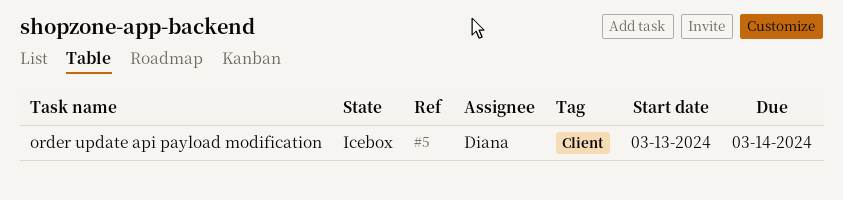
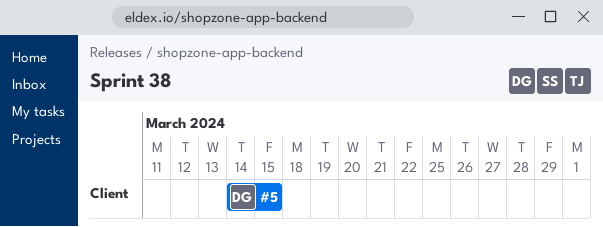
#5, start: Mar 13 -> Mar 14
#5, due: Mar 14 -> Mar 15

